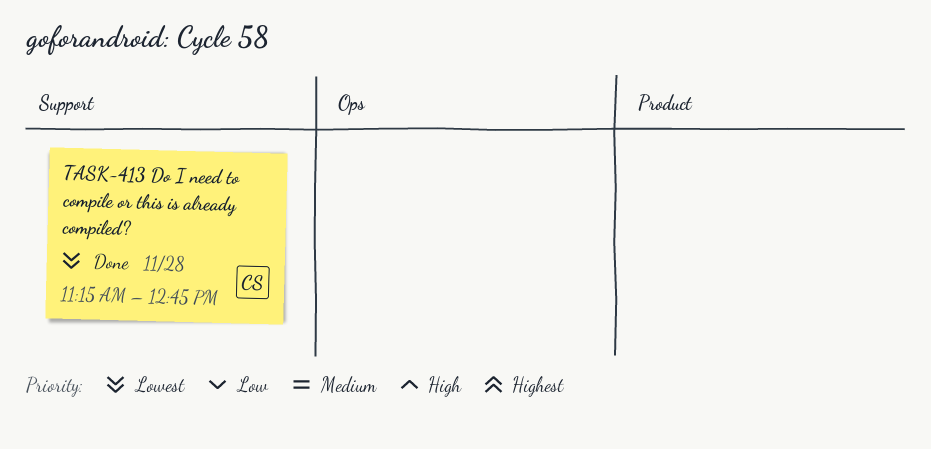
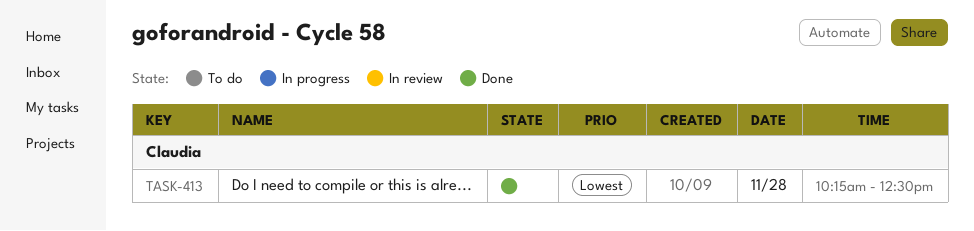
TASK-413, begins: 11:15 -> 10:15
TASK-413, ends: 12:45 -> 12:30

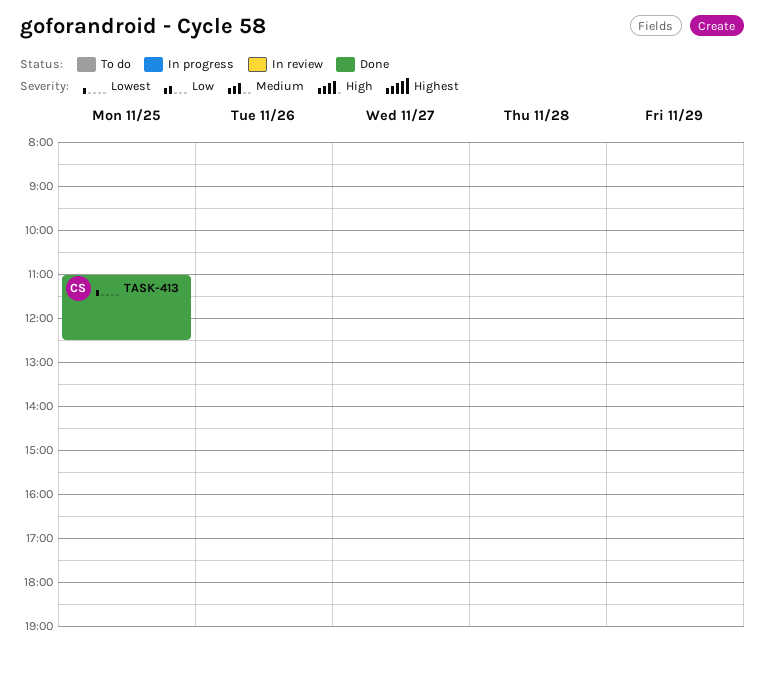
TASK-413, day: Nov 28 -> Nov 25
TASK-413, begins: 10:15 -> 11:00

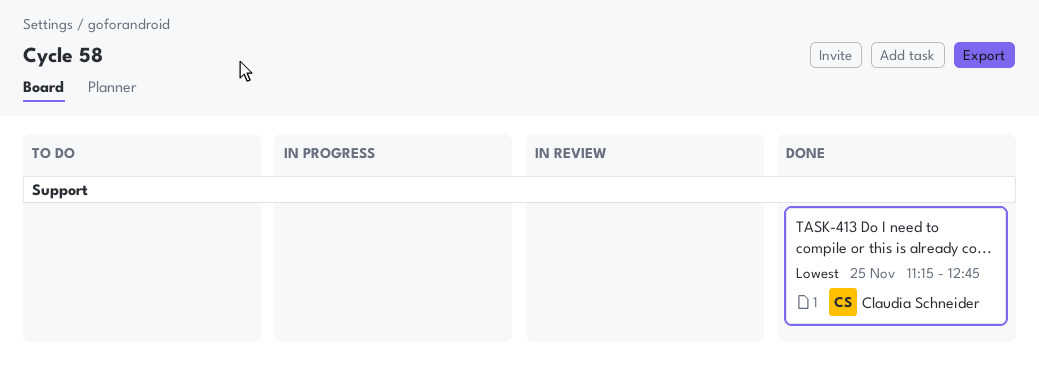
TASK-413, begins: 11:00 -> 11:15
TASK-413, ends: 12:30 -> 12:45

